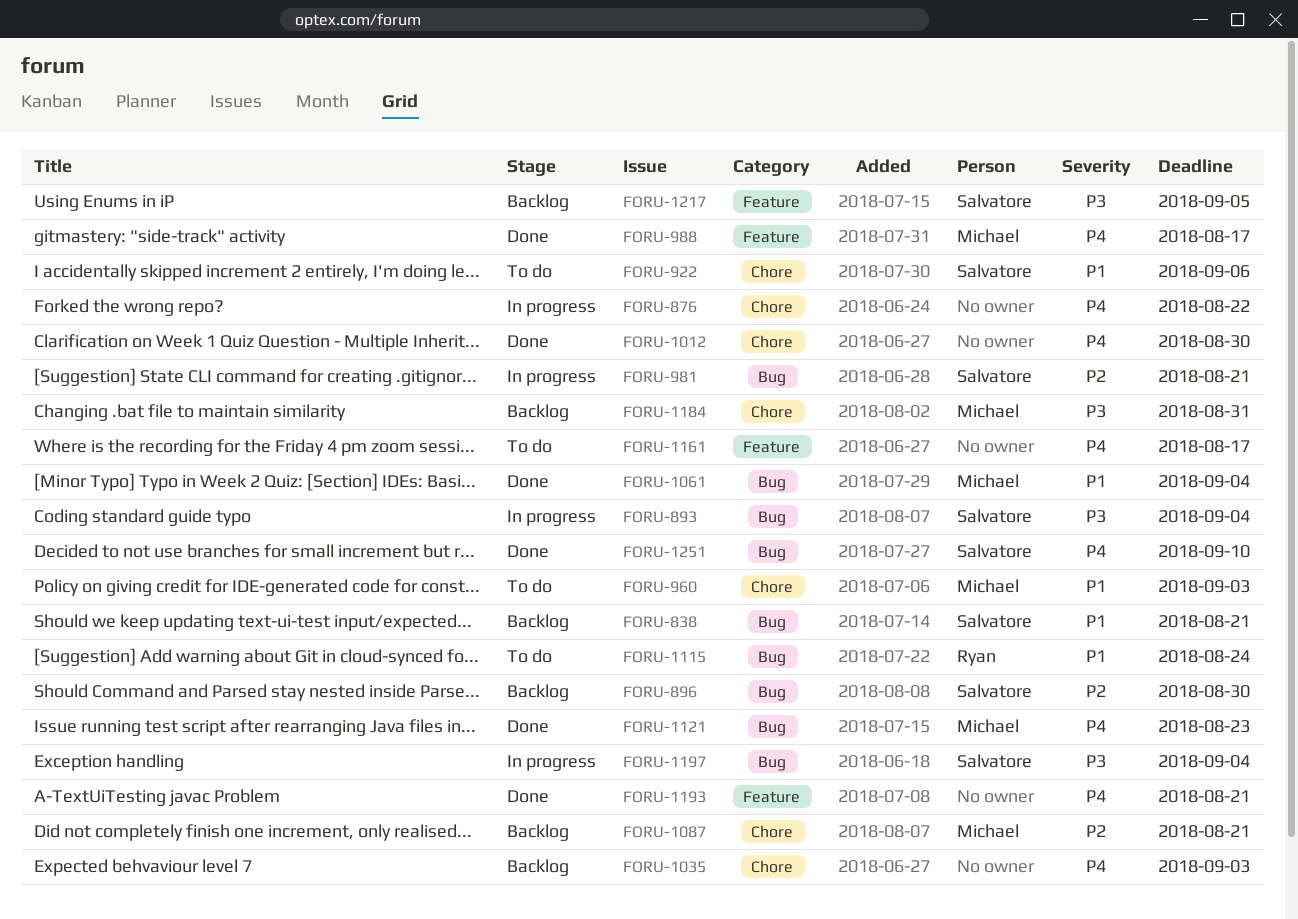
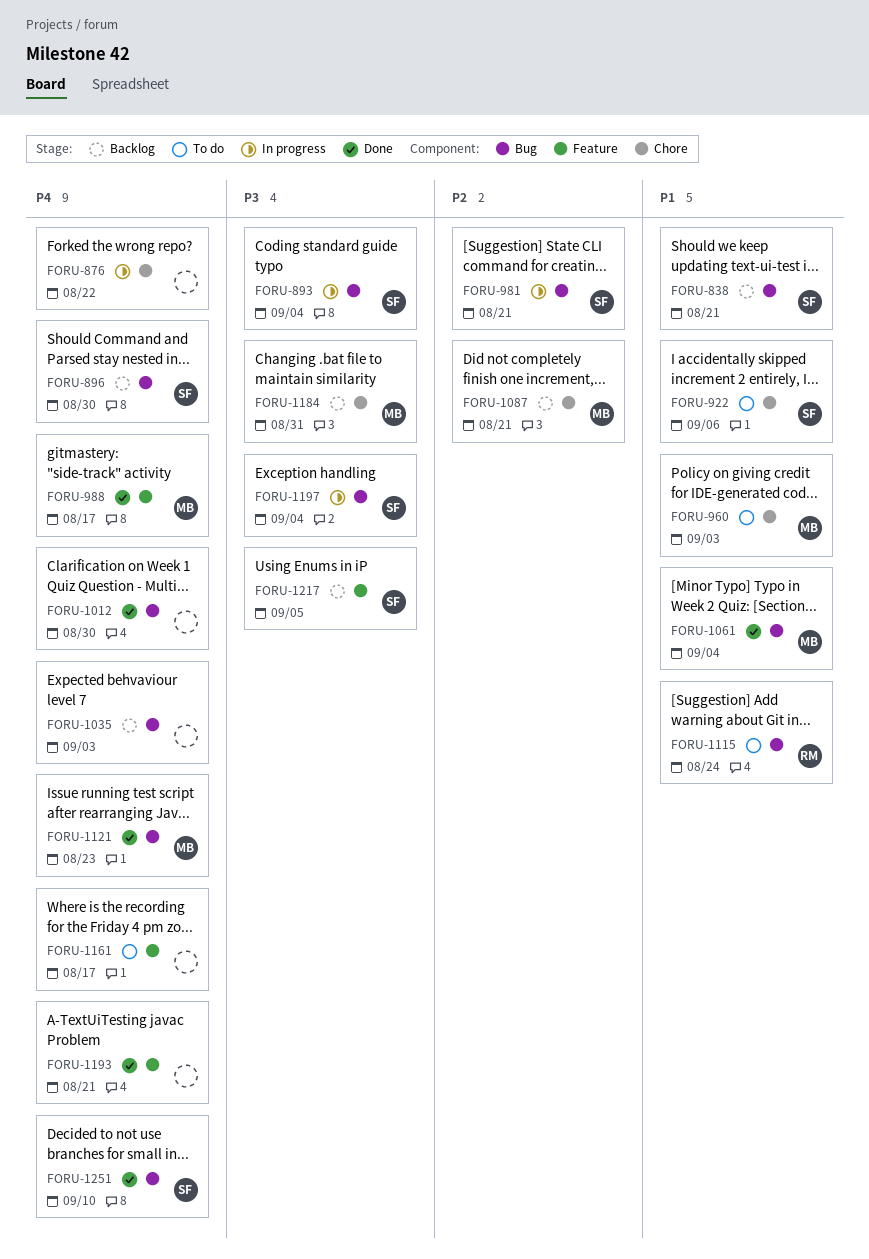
FORU-896, priority: P2 -> P4
FORU-1012, label: Chore -> Bug
FORU-1035, label: Chore -> Bug

